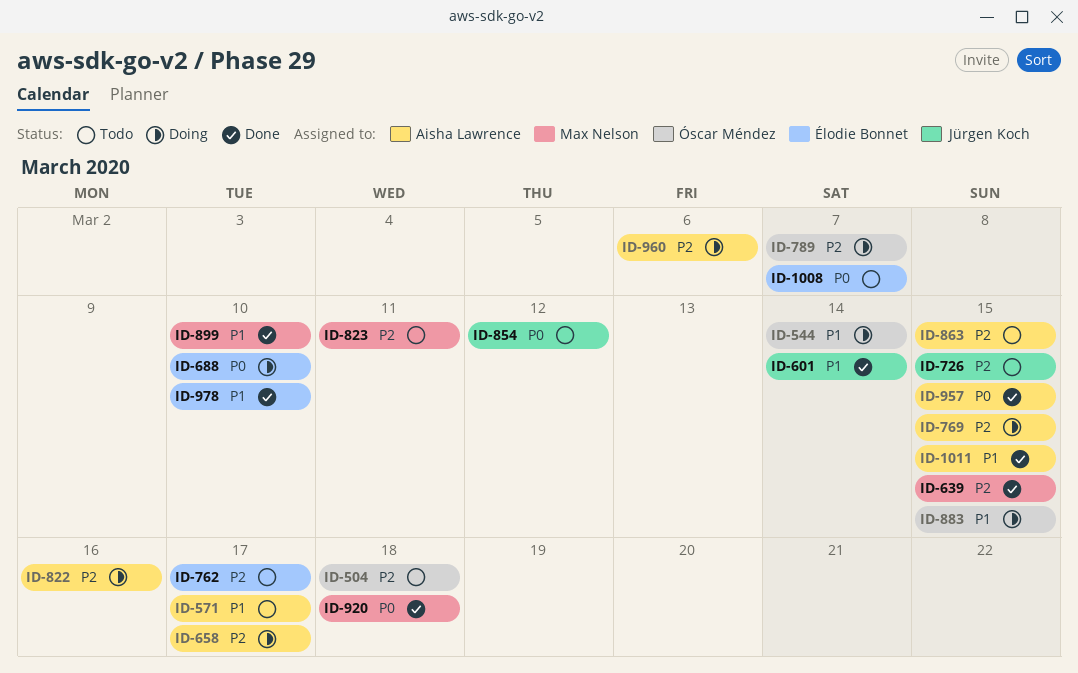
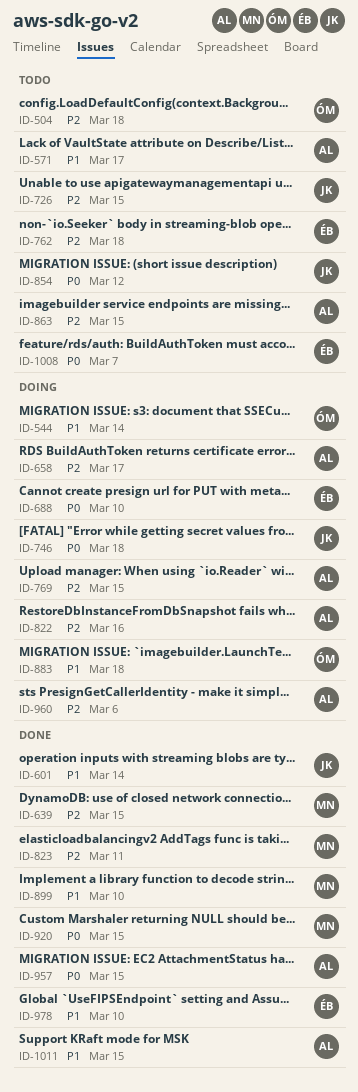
ID-746: none -> present
ID-762, due: Mar 17 -> Mar 18
ID-789: present -> none
ID-823, status: Todo -> Done
ID-883, due: Mar 15 -> Mar 18
ID-920, due: Mar 18 -> Mar 15

